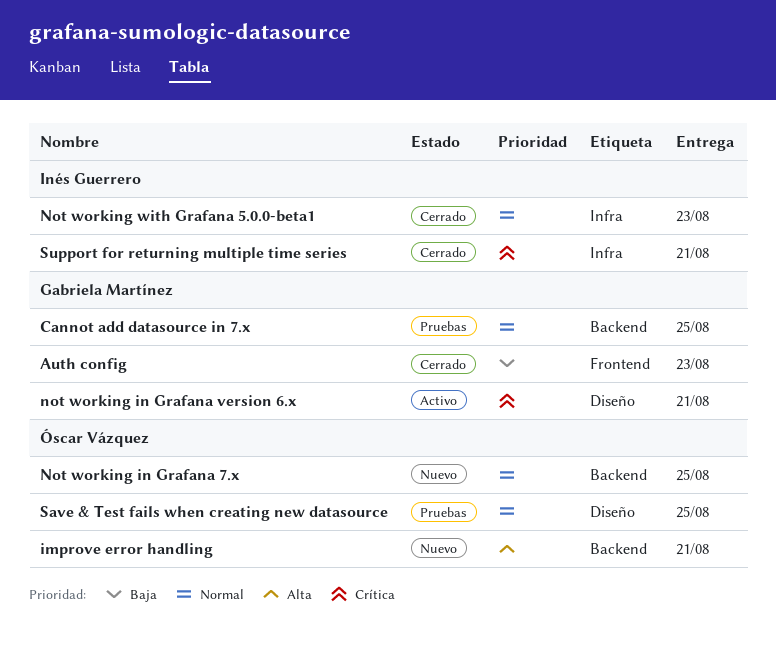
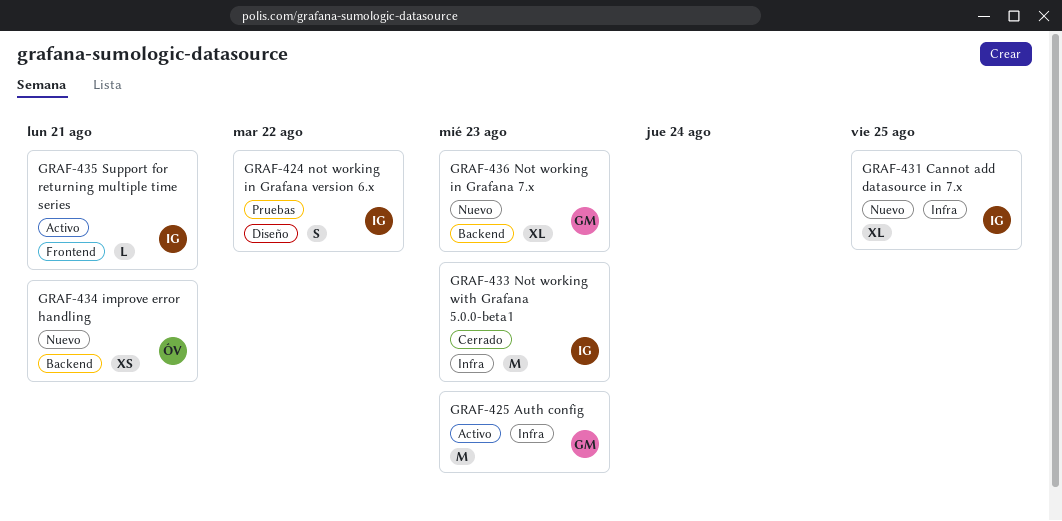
Auth config, status: Cerrado -> Activo
Auth config, label: Frontend -> Infra
Cannot add datasource in 7.x, status: Pruebas -> Nuevo
Cannot add datasource in 7.x, owner: Gabriela Martínez -> Inés Guerrero
Cannot add datasource in 7.x, label: Backend -> Infra
Not working in Grafana 7.x, owner: Óscar Vázquez -> Gabriela Martínez
Not working in Grafana 7.x, due: Aug 25 -> Aug 23
not working in Grafana version 6.x, status: Activo -> Pruebas
not working in Grafana version 6.x, owner: Gabriela Martínez -> Inés Guerrero
not working in Grafana version 6.x, due: Aug 21 -> Aug 22
Save & Test fails when creating new datasource: present -> none
Support for returning multiple time series, status: Cerrado -> Activo
Support for returning multiple time series, label: Infra -> Frontend

